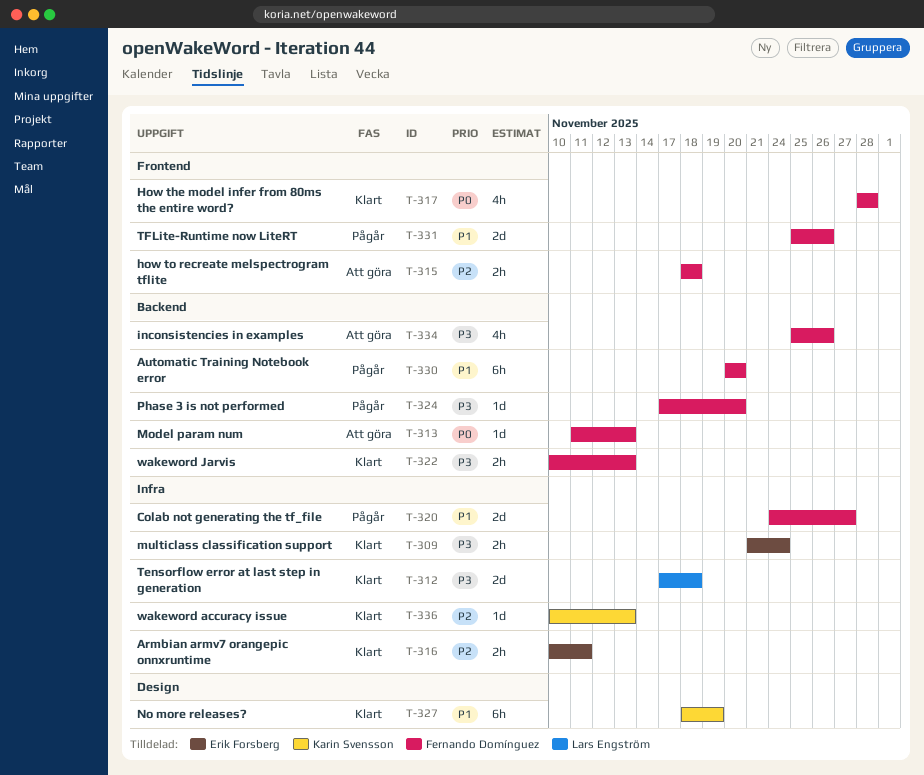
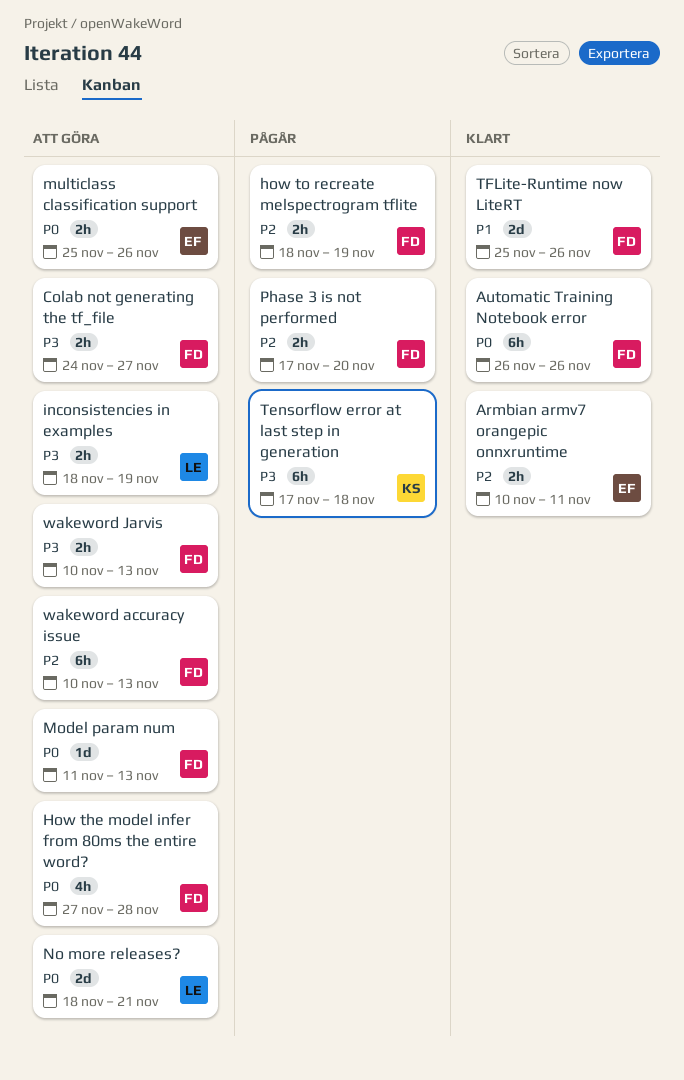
Automatic Training Notebook error, status: Pågår -> Klart
Automatic Training Notebook error, priority: P1 -> P0
Automatic Training Notebook error, start: Nov 20 -> Nov 26
Automatic Training Notebook error, due: Nov 20 -> Nov 26
Colab not generating the tf_file, status: Pågår -> Att göra
Colab not generating the tf_file, priority: P1 -> P3
Colab not generating the tf_file, estimate: 2d -> 2h
How the model infer from 80ms the entire word?, status: Klart -> Att göra
How the model infer from 80ms the entire word?, start: Nov 28 -> Nov 27
how to recreate melspectrogram tflite, status: Att göra -> Pågår
how to recreate melspectrogram tflite, due: Nov 18 -> Nov 19
inconsistencies in examples, owner: Fernando Domínguez -> Lars Engström
inconsistencies in examples, estimate: 4h -> 2h
inconsistencies in examples, start: Nov 25 -> Nov 18
inconsistencies in examples, due: Nov 26 -> Nov 19
multiclass classification support, status: Klart -> Att göra
multiclass classification support, priority: P3 -> P0
multiclass classification support, start: Nov 21 -> Nov 25
multiclass classification support, due: Nov 24 -> Nov 26
No more releases?, status: Klart -> Att göra
No more releases?, owner: Karin Svensson -> Lars Engström
No more releases?, priority: P1 -> P0
No more releases?, estimate: 6h -> 2d
No more releases?, due: Nov 19 -> Nov 21
Phase 3 is not performed, priority: P3 -> P2
Phase 3 is not performed, estimate: 1d -> 2h
Tensorflow error at last step in generation, status: Klart -> Pågår
Tensorflow error at last step in generation, owner: Lars Engström -> Karin Svensson
Tensorflow error at last step in generation, estimate: 2d -> 6h
TFLite-Runtime now LiteRT, status: Pågår -> Klart
wakeword accuracy issue, status: Klart -> Att göra
wakeword accuracy issue, owner: Karin Svensson -> Fernando Domínguez
wakeword accuracy issue, estimate: 1d -> 6h
wakeword Jarvis, status: Klart -> Att göra

